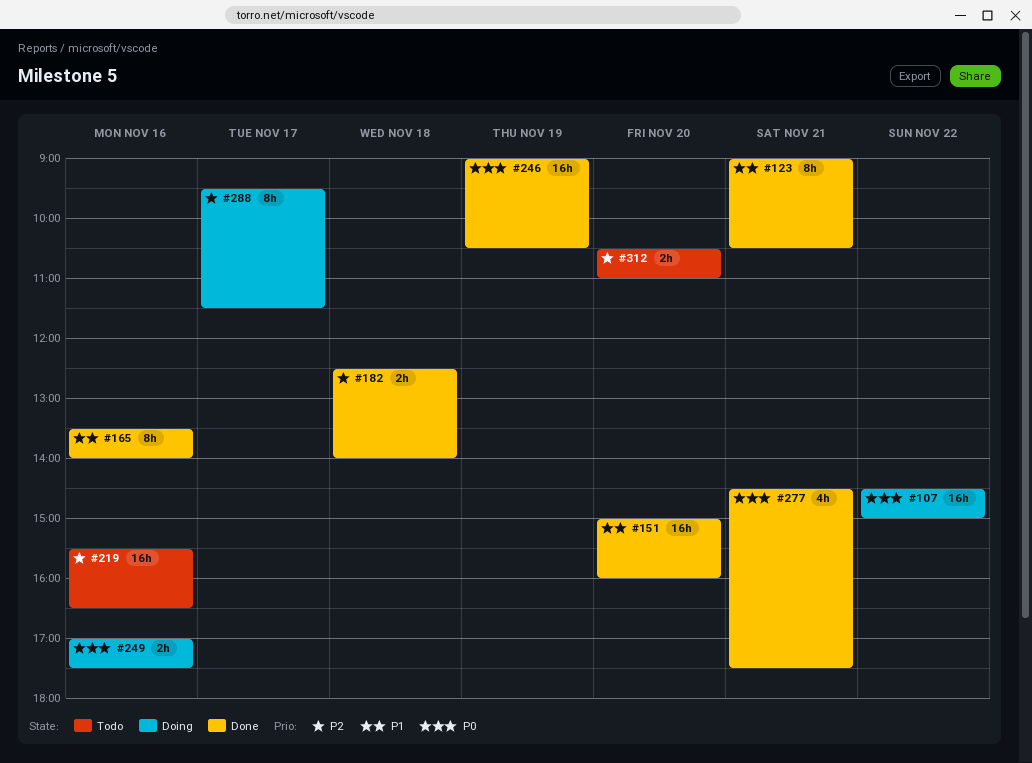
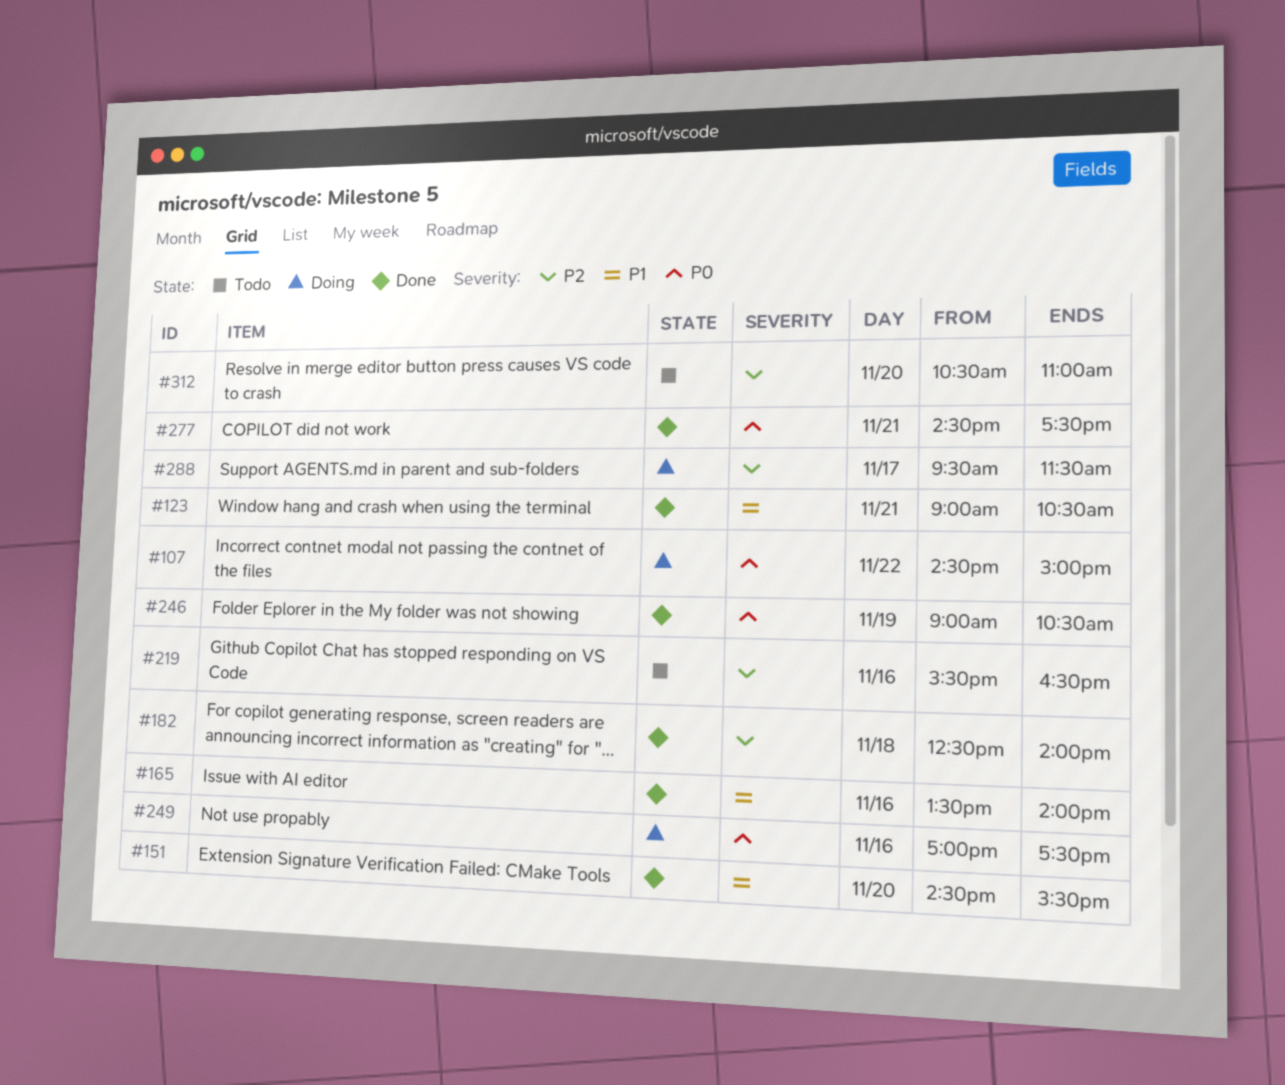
#151, begins: 15:00 -> 14:30
#151, ends: 16:00 -> 15:30

